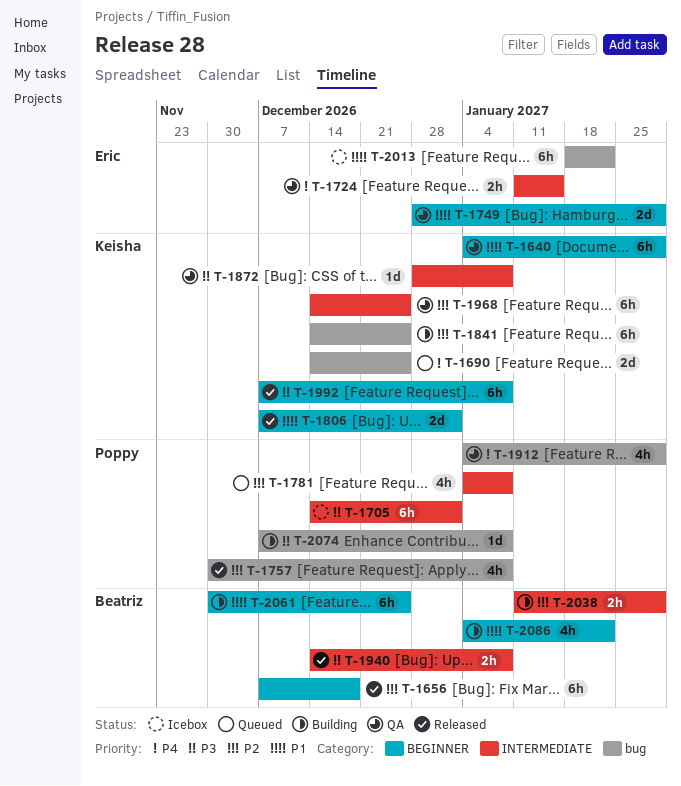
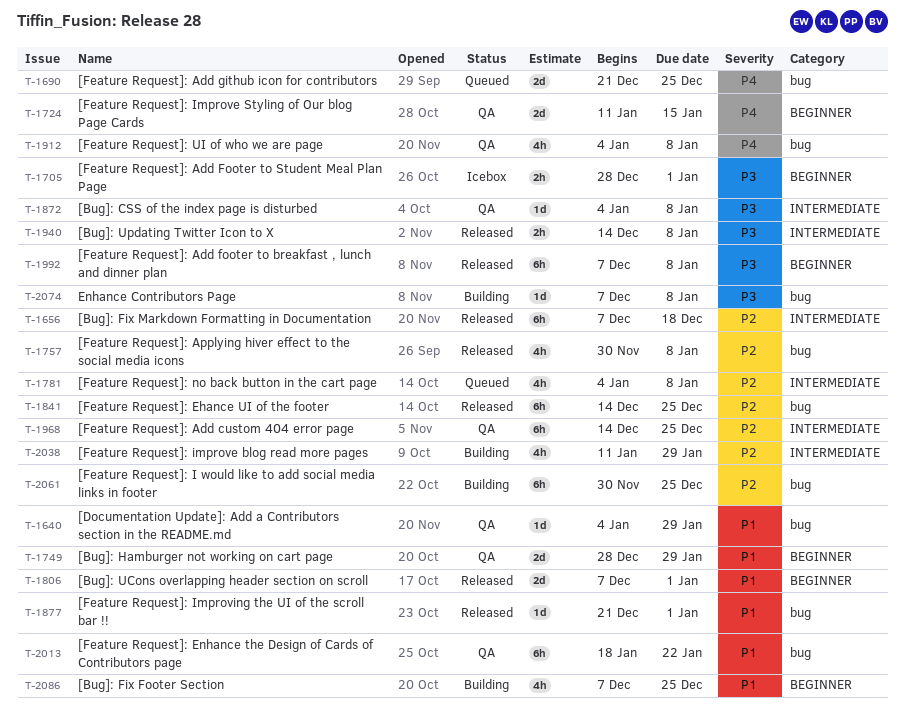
T-1640, label: BEGINNER -> bug
T-1640, estimate: 6h -> 1d
T-1656, label: BEGINNER -> INTERMEDIATE
T-1690, start: Dec 14 -> Dec 21
T-1705, label: INTERMEDIATE -> BEGINNER
T-1705, estimate: 6h -> 2h
T-1705, start: Dec 14 -> Dec 28
T-1724, label: INTERMEDIATE -> BEGINNER
T-1724, estimate: 2h -> 2d
T-1841, status: Building -> Released
T-1872, start: Dec 28 -> Jan 4
T-1877: none -> present
T-1912, due: Jan 29 -> Jan 8
T-2013, status: Icebox -> QA
T-2038, estimate: 2h -> 4h
T-2061, priority: P1 -> P2
T-2061, label: BEGINNER -> bug
T-2086, start: Jan 4 -> Dec 7
T-2086, due: Jan 22 -> Dec 25

